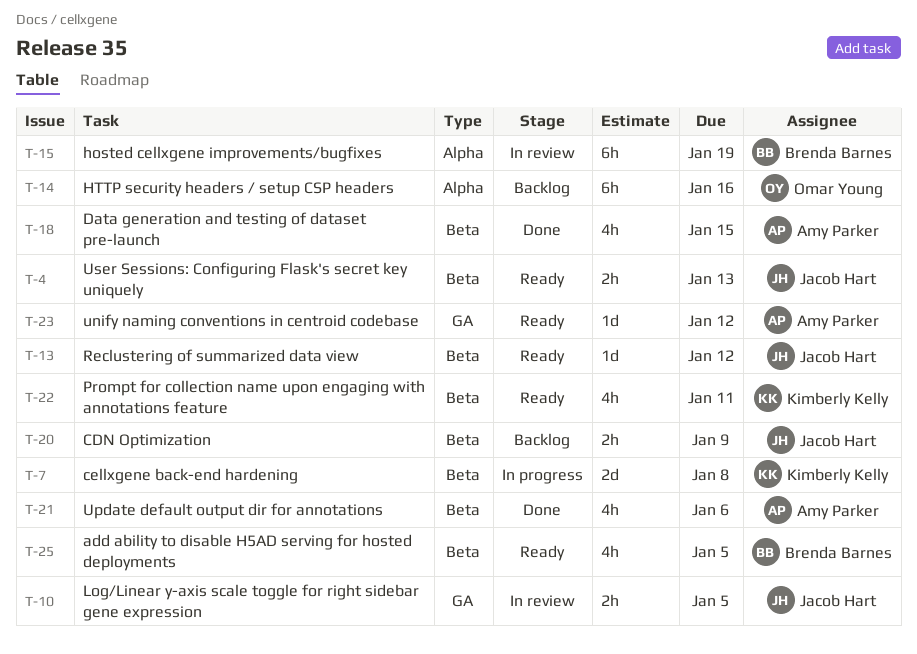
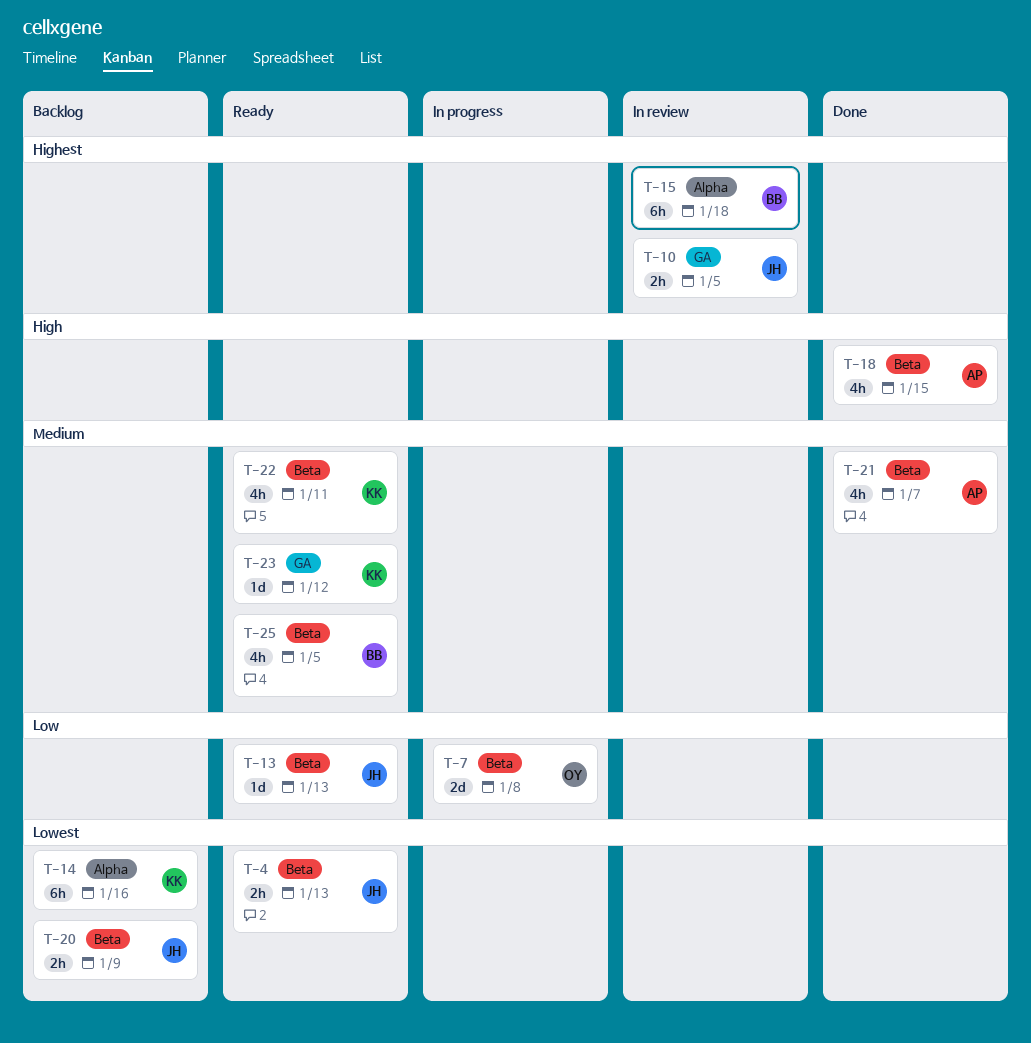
T-7, owner: Kimberly Kelly -> Omar Young
T-13, due: Jan 12 -> Jan 13
T-14, owner: Omar Young -> Kimberly Kelly
T-15, due: Jan 19 -> Jan 18
T-21, due: Jan 6 -> Jan 7
T-23, owner: Amy Parker -> Kimberly Kelly

